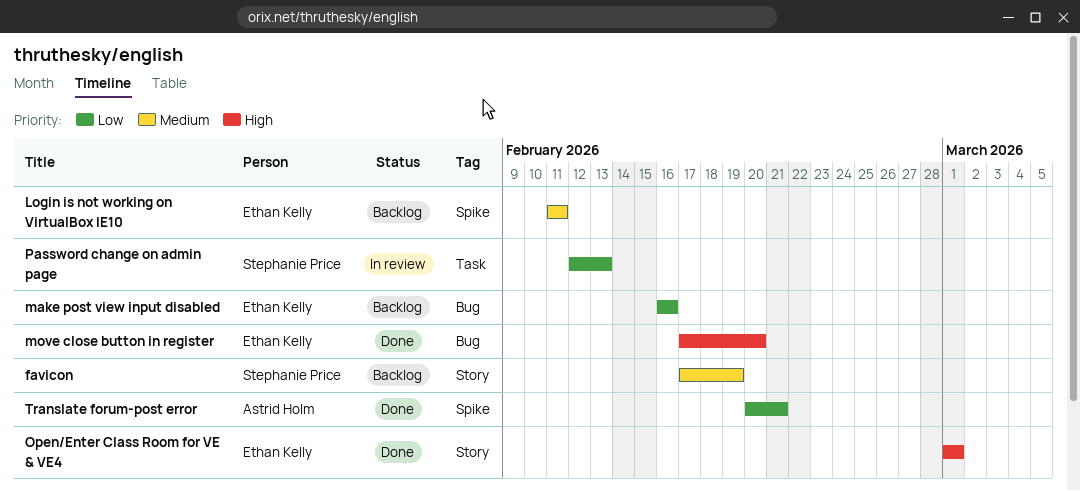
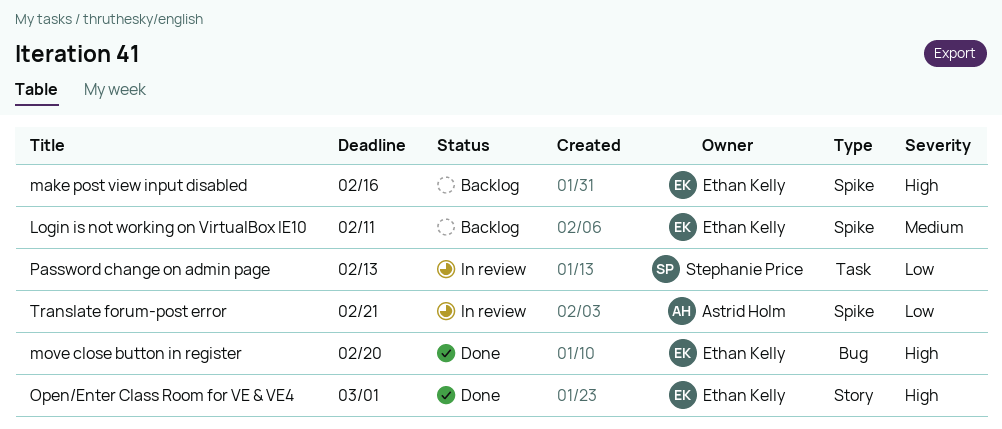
favicon: present -> none
make post view input disabled, priority: Low -> High
make post view input disabled, label: Bug -> Spike
Translate forum-post error, status: Done -> In review

